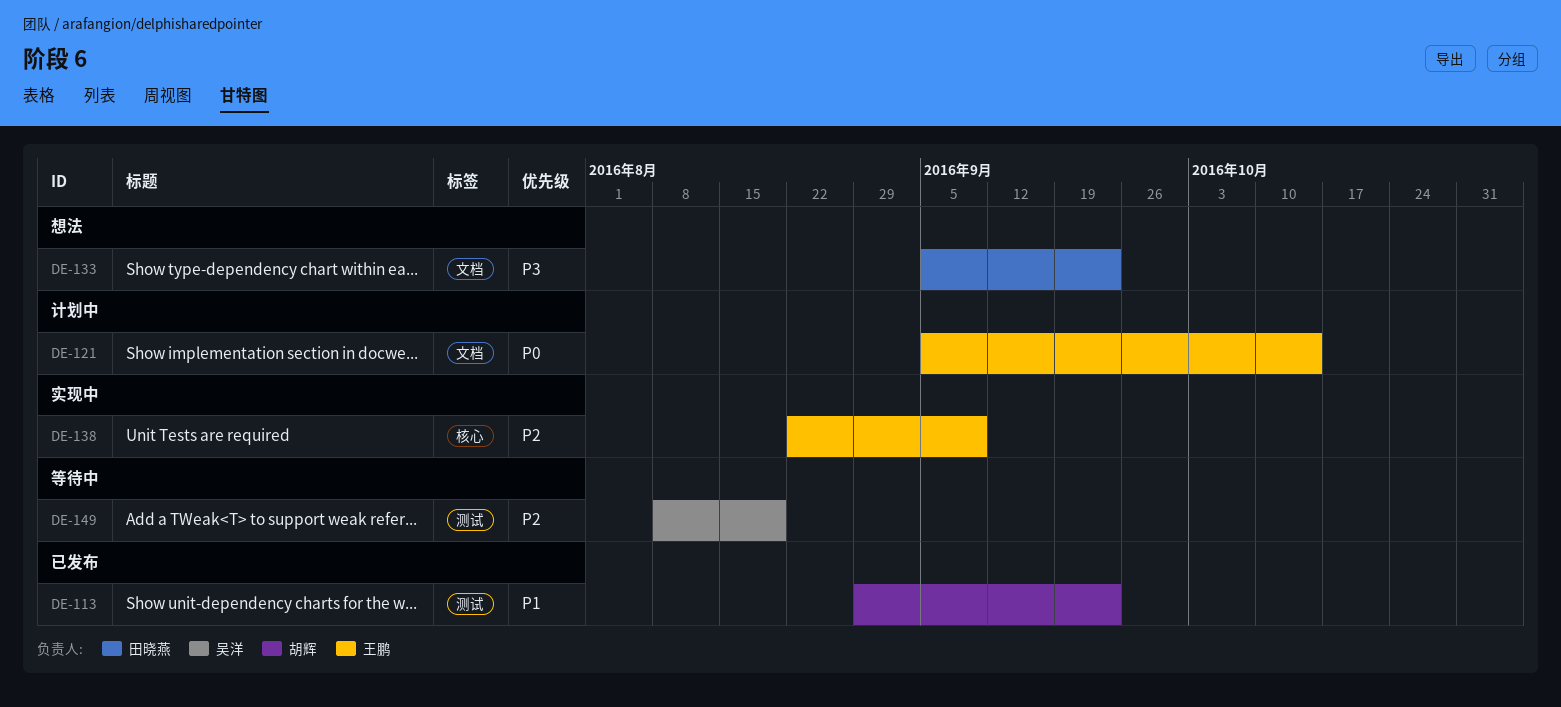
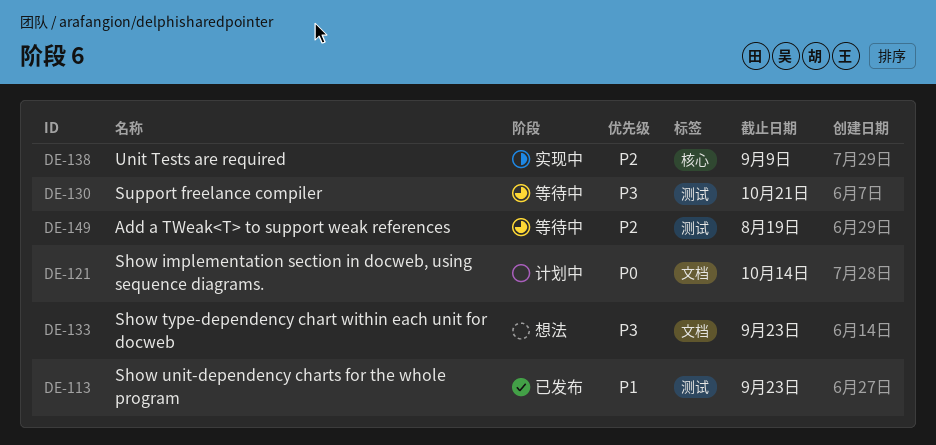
DE-130: none -> present

